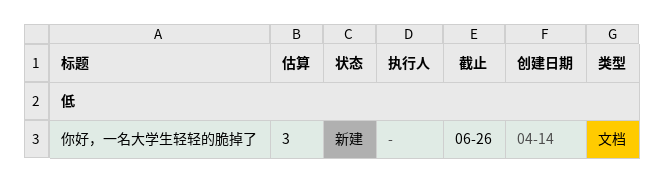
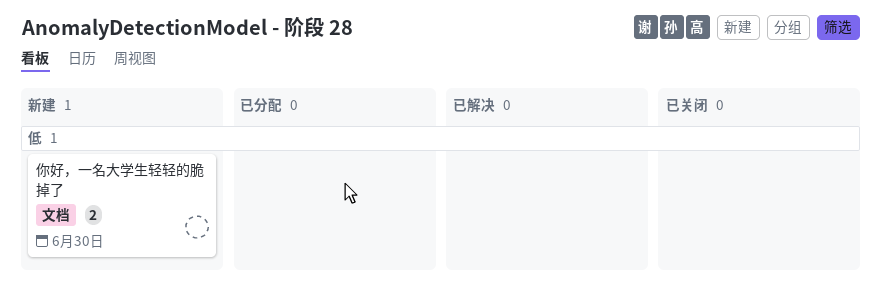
你好，一名大学生轻轻的脆掉了, estimate: 3 -> 2
你好，一名大学生轻轻的脆掉了, due: Jun 26 -> Jun 30

